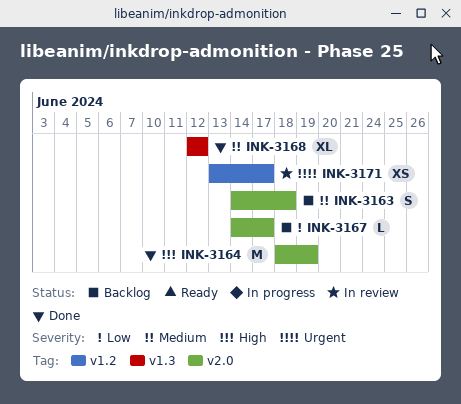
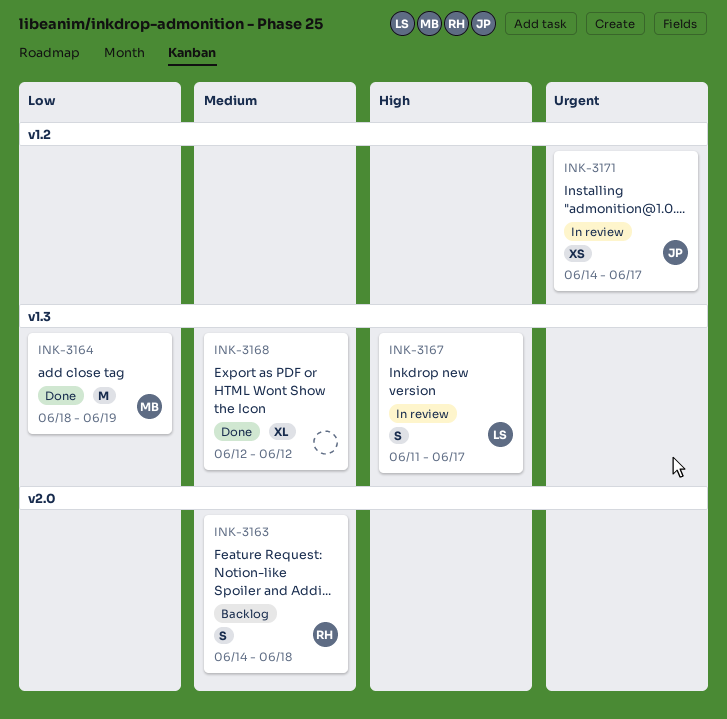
INK-3164, priority: High -> Low
INK-3164, label: v2.0 -> v1.3
INK-3167, status: Backlog -> In review
INK-3167, priority: Low -> High
INK-3167, label: v2.0 -> v1.3
INK-3167, estimate: L -> S
INK-3167, start: Jun 14 -> Jun 11
INK-3171, start: Jun 13 -> Jun 14

